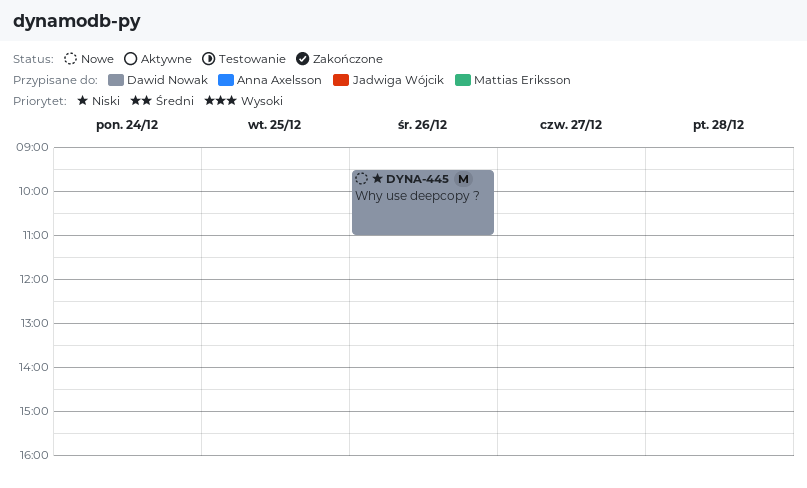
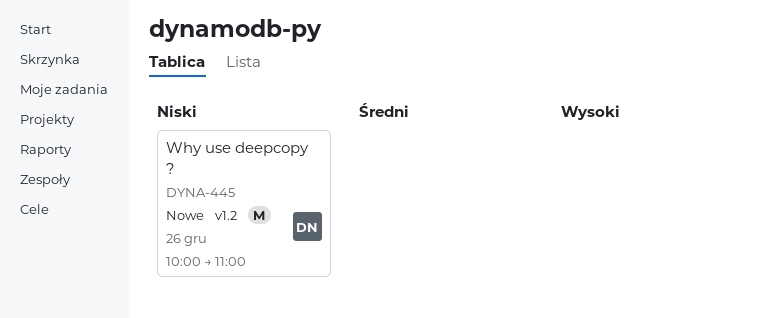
DYNA-445, begins: 09:30 -> 10:00

